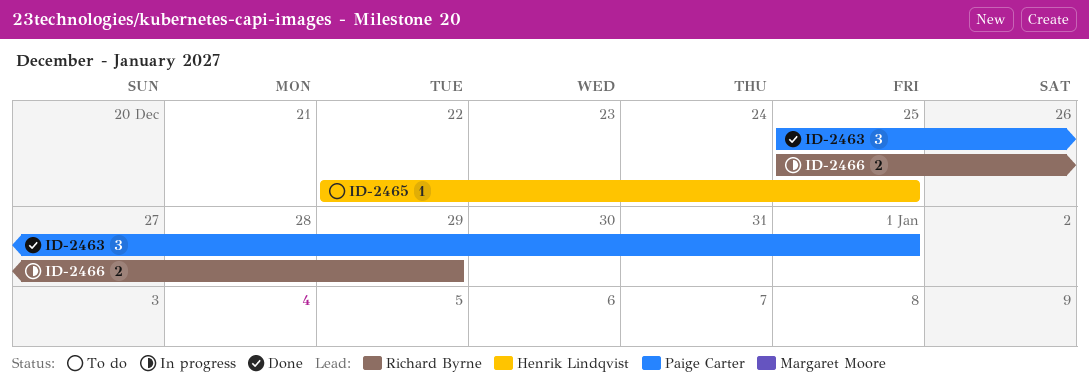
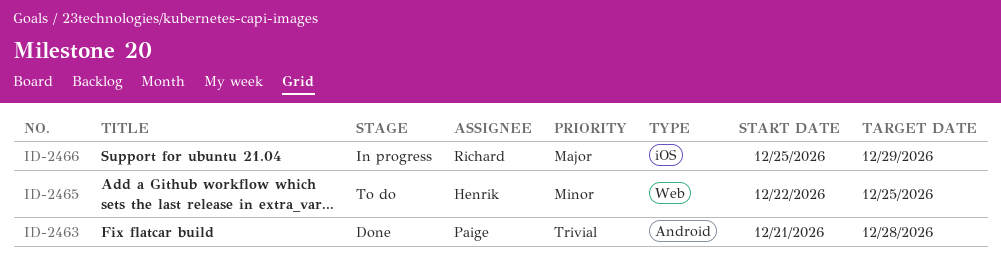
ID-2463, start: Dec 25 -> Dec 21
ID-2463, due: Jan 1 -> Dec 28

